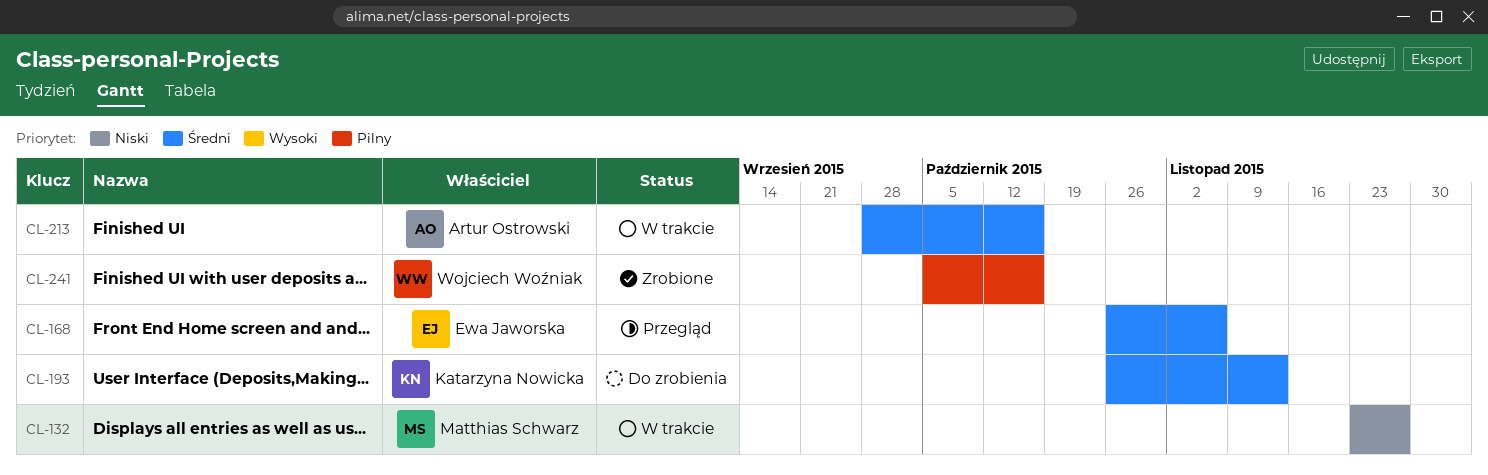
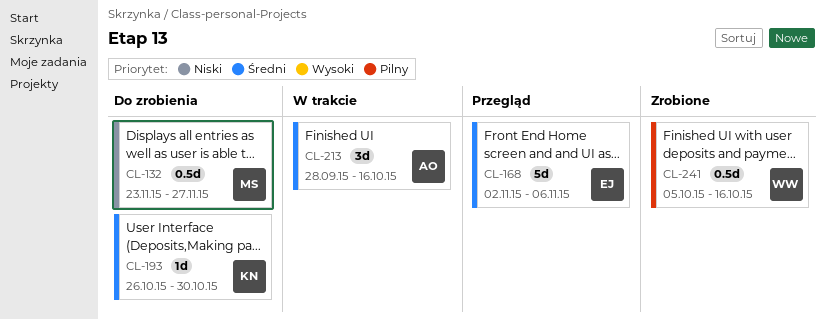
CL-132, status: W trakcie -> Do zrobienia
CL-168, start: Oct 26 -> Nov 2
CL-193, due: Nov 13 -> Oct 30

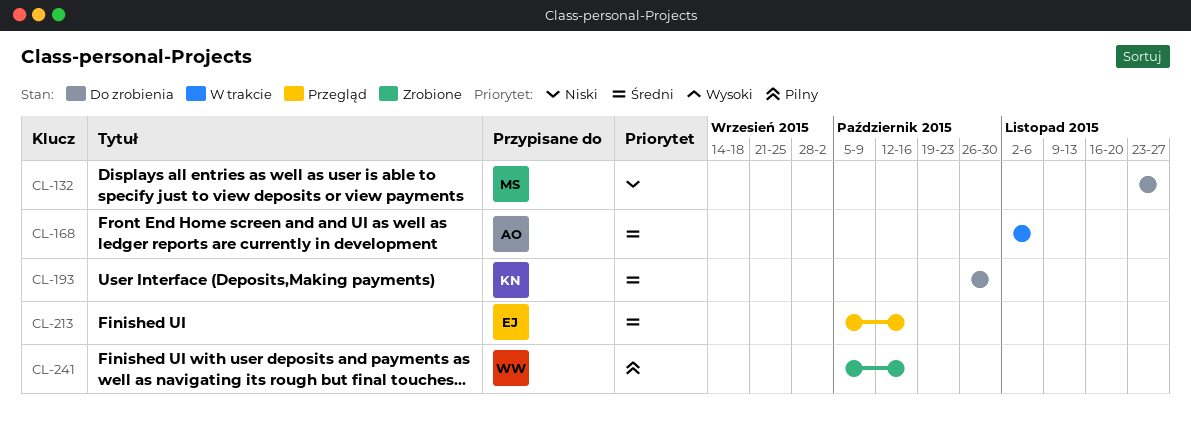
CL-168, status: Przegląd -> W trakcie
CL-168, owner: EJ -> AO
CL-213, status: W trakcie -> Przegląd
CL-213, owner: AO -> EJ
CL-213, start: Sep 28 -> Oct 5

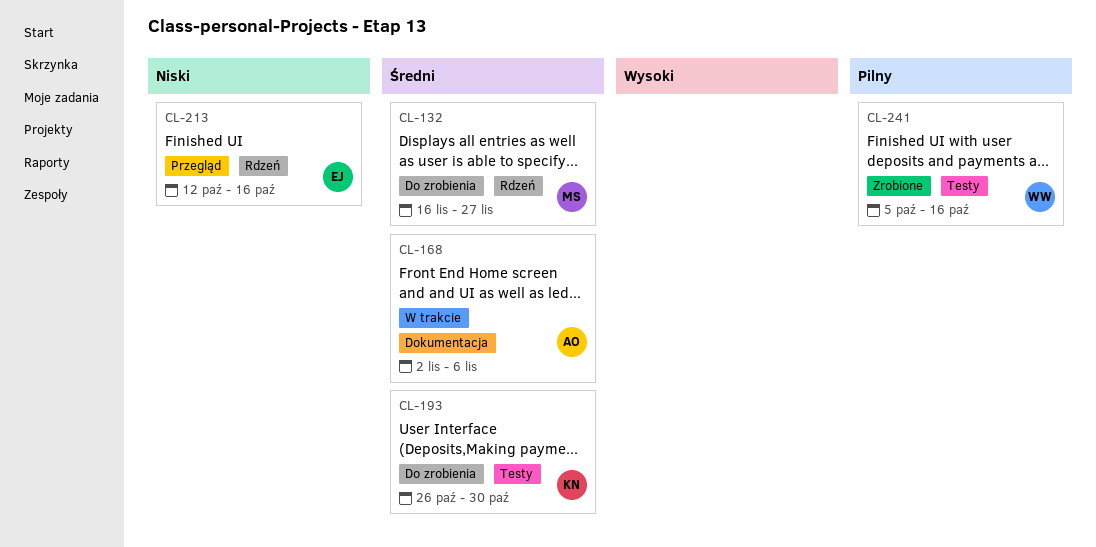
CL-132, priority: Niski -> Średni
CL-132, start: Nov 23 -> Nov 16
CL-213, priority: Średni -> Niski
CL-213, start: Oct 5 -> Oct 12

